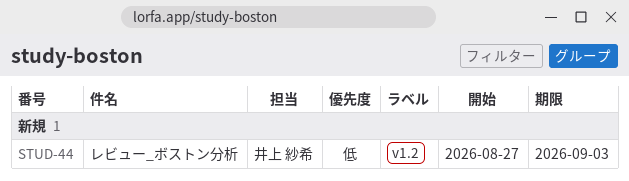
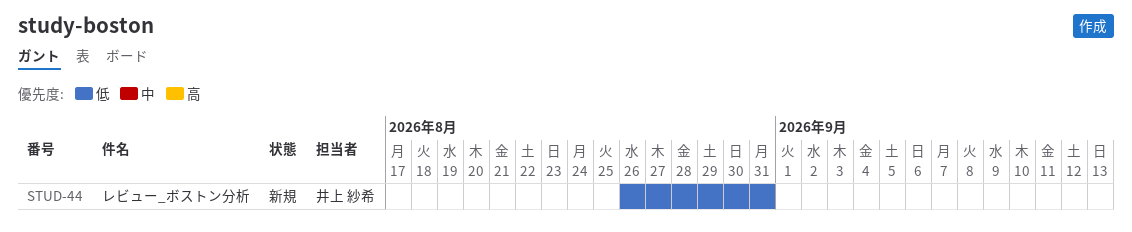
STUD-44, start: Aug 27 -> Aug 26
STUD-44, due: Sep 3 -> Aug 31

